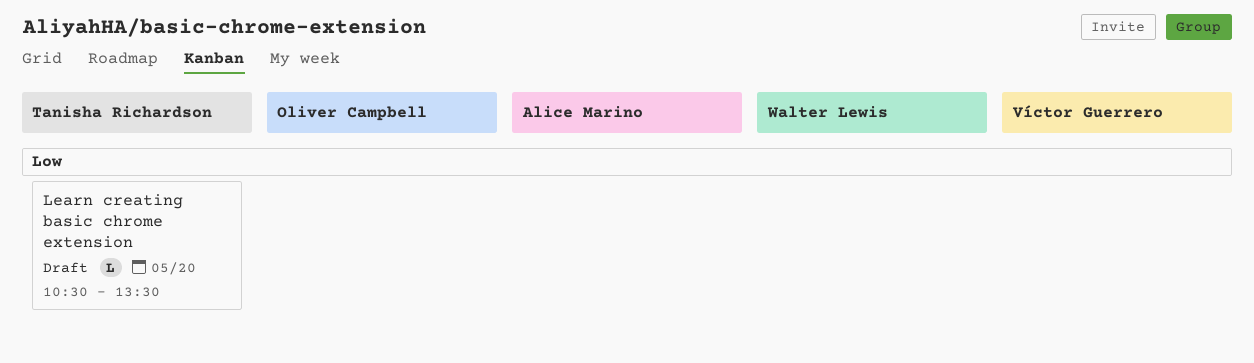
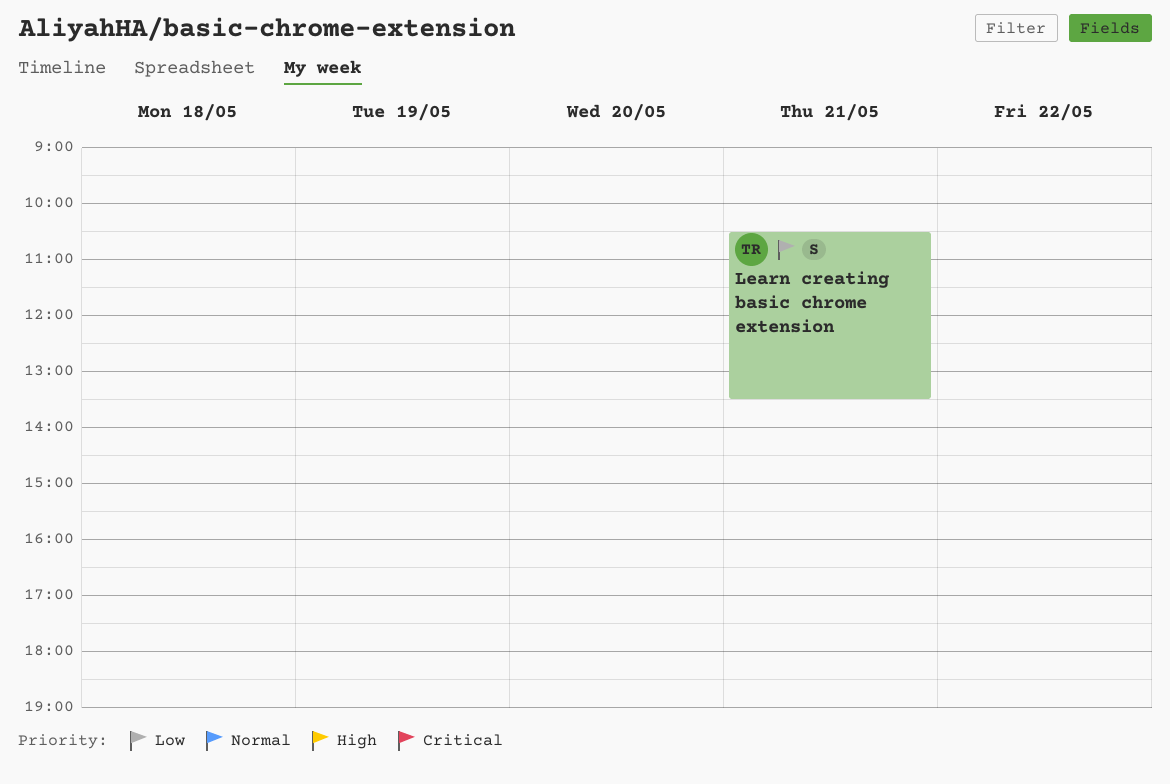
Learn creating basic chrome extension, estimate: L -> S
Learn creating basic chrome extension, day: May 20 -> May 21

